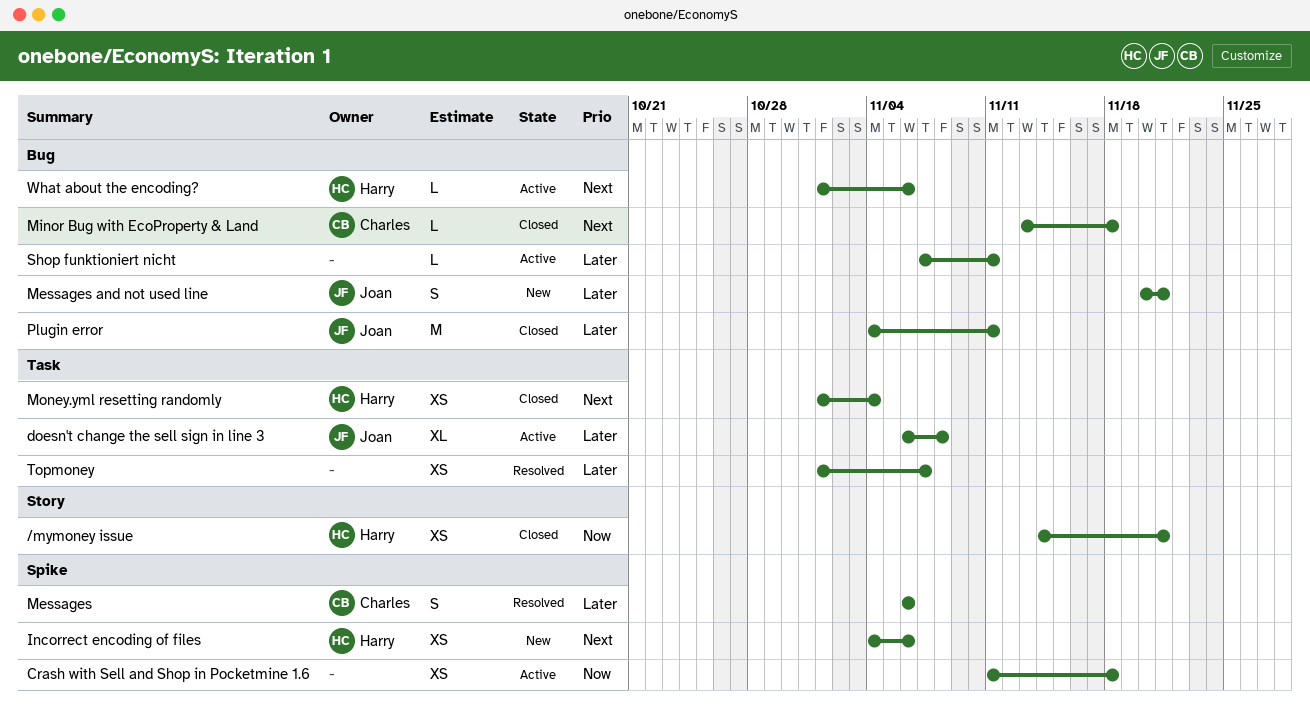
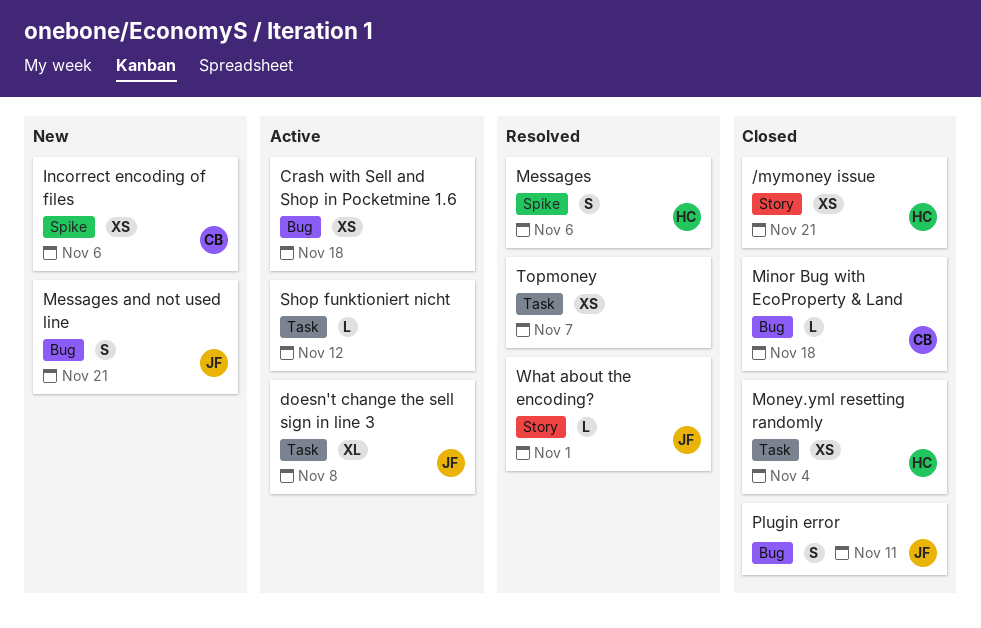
Crash with Sell and Shop in Pocketmine 1.6, label: Spike -> Bug
Incorrect encoding of files, owner: Harry -> Charles
Messages, owner: Charles -> Harry
Plugin error, estimate: M -> S
Shop funktioniert nicht, label: Bug -> Task
Shop funktioniert nicht, due: Nov 11 -> Nov 12
What about the encoding?, status: Active -> Resolved
What about the encoding?, owner: Harry -> Joan
What about the encoding?, label: Bug -> Story
What about the encoding?, due: Nov 6 -> Nov 1

